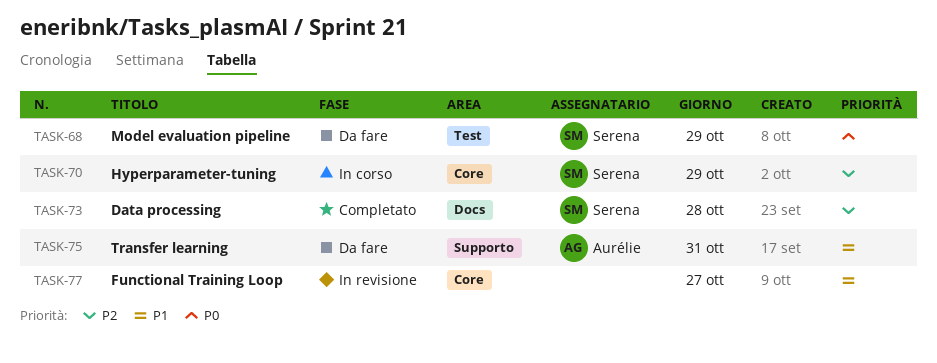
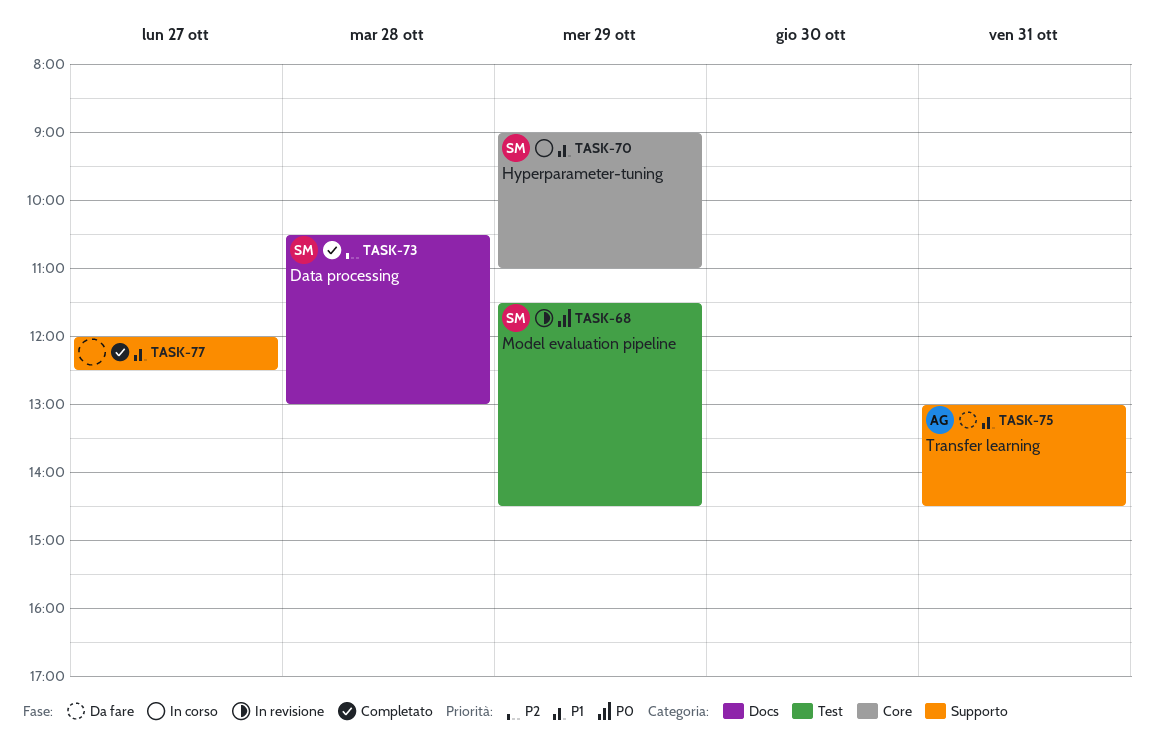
TASK-68, status: Da fare -> In revisione
TASK-70, priority: P2 -> P1
TASK-77, status: In revisione -> Completato
TASK-77, label: Core -> Supporto

